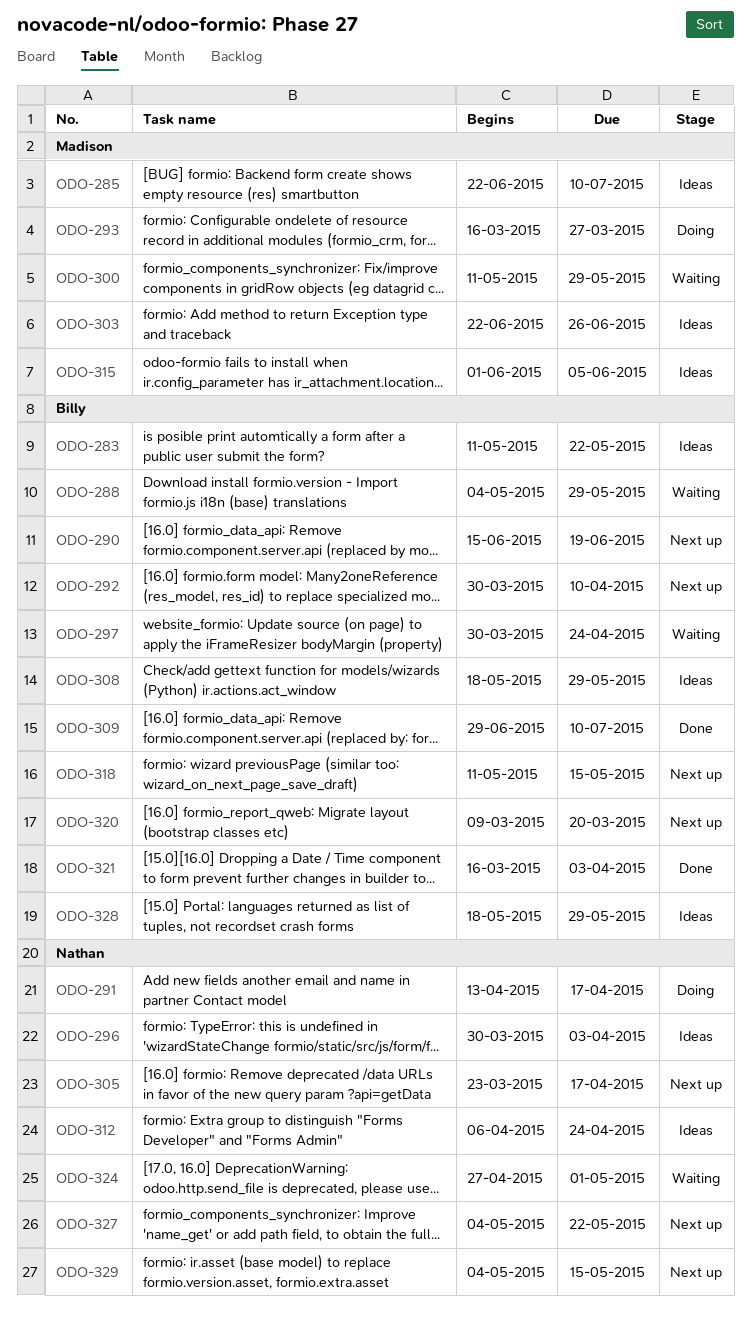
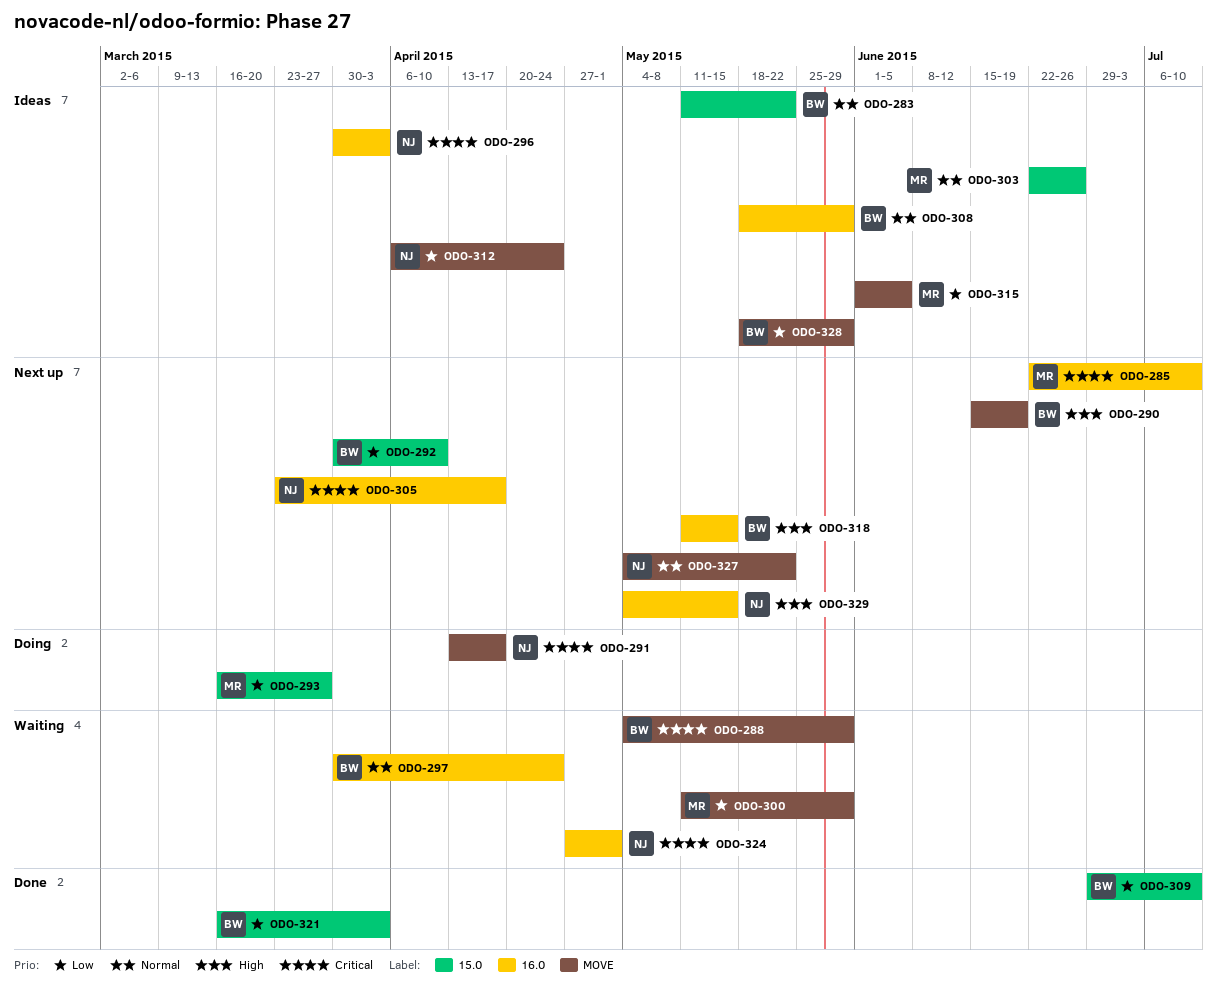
ODO-285, status: Ideas -> Next up
ODO-320: present -> none

